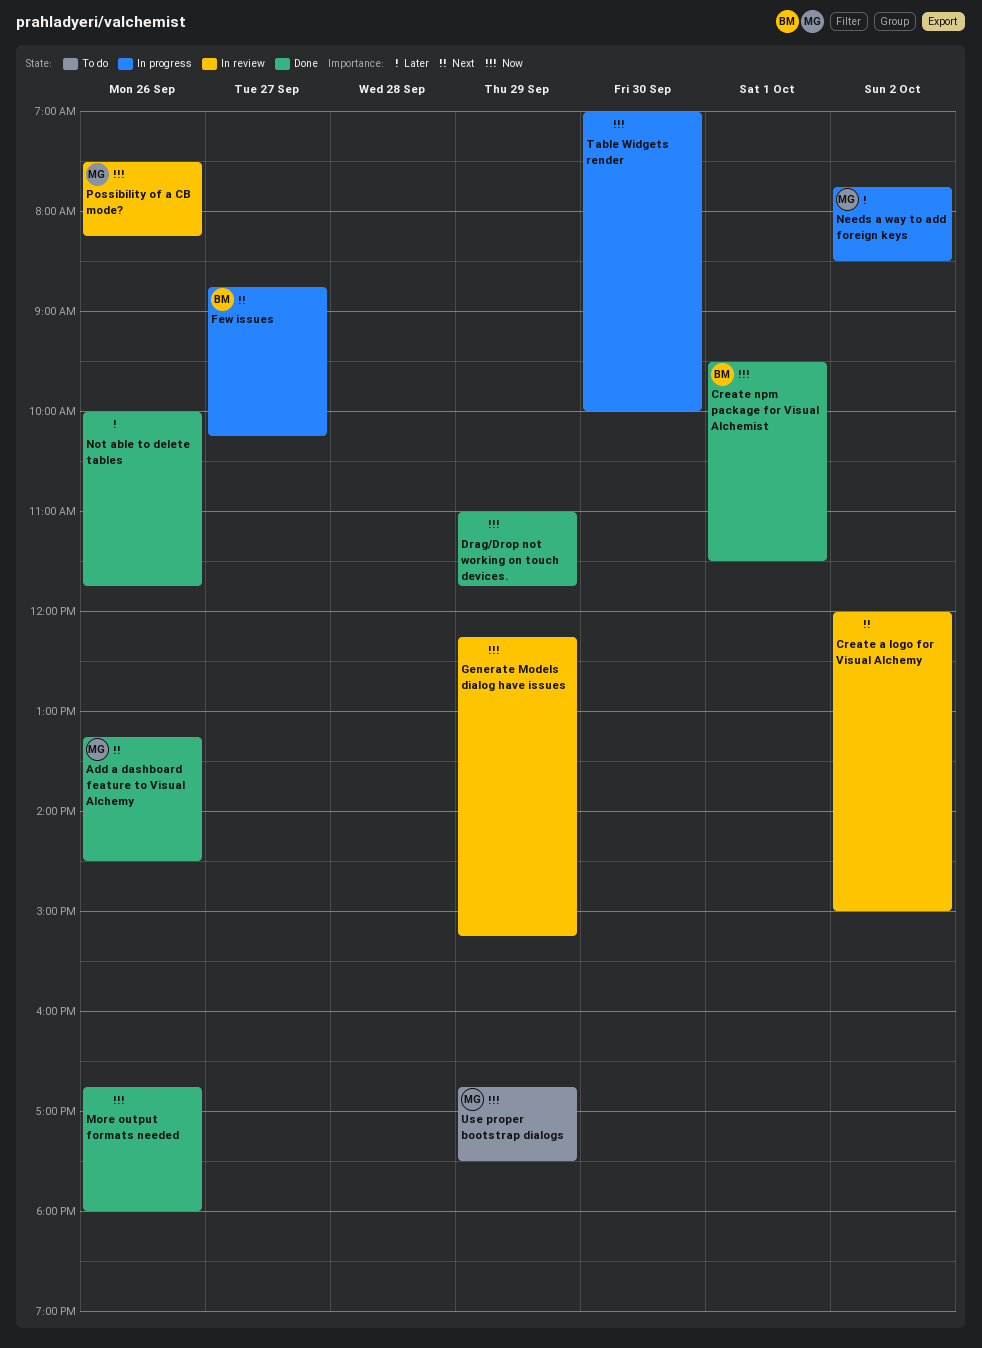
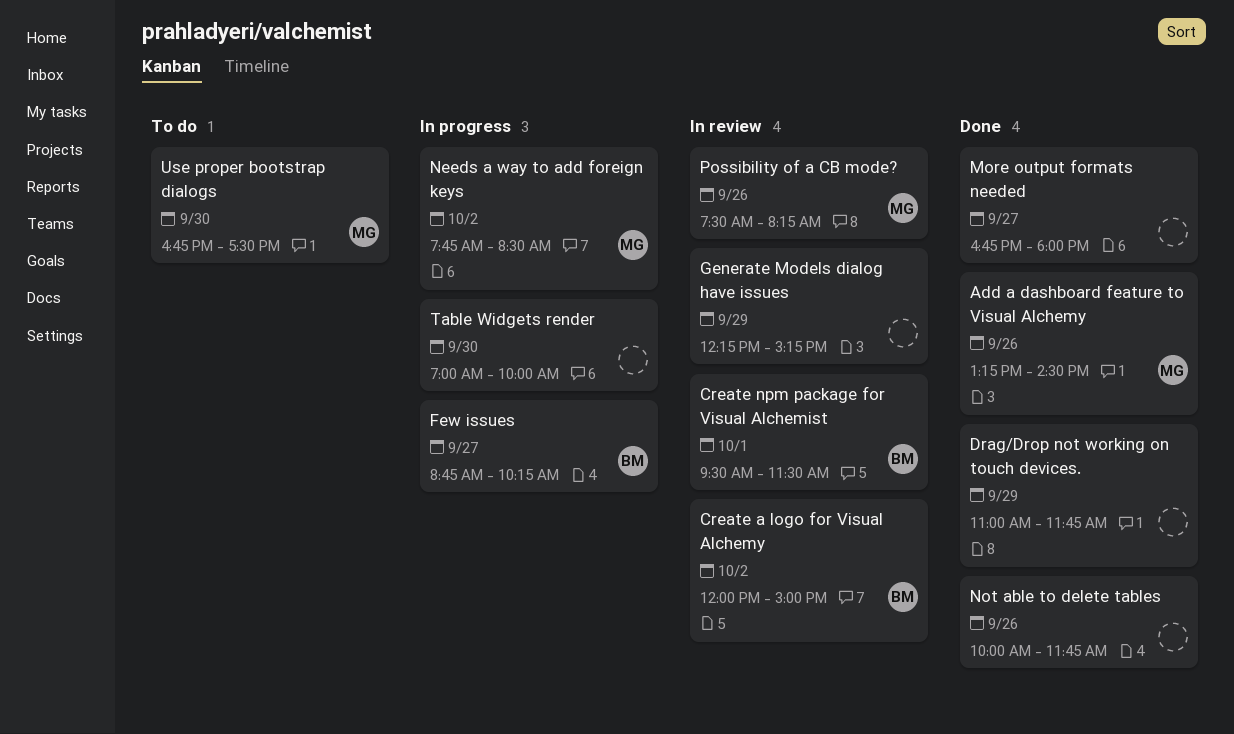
Create a logo for Visual Alchemy, owner: none -> BM
Create npm package for Visual Alchemist, status: Done -> In review
More output formats needed, day: Sep 26 -> Sep 27
Use proper bootstrap dialogs, day: Sep 29 -> Sep 30

